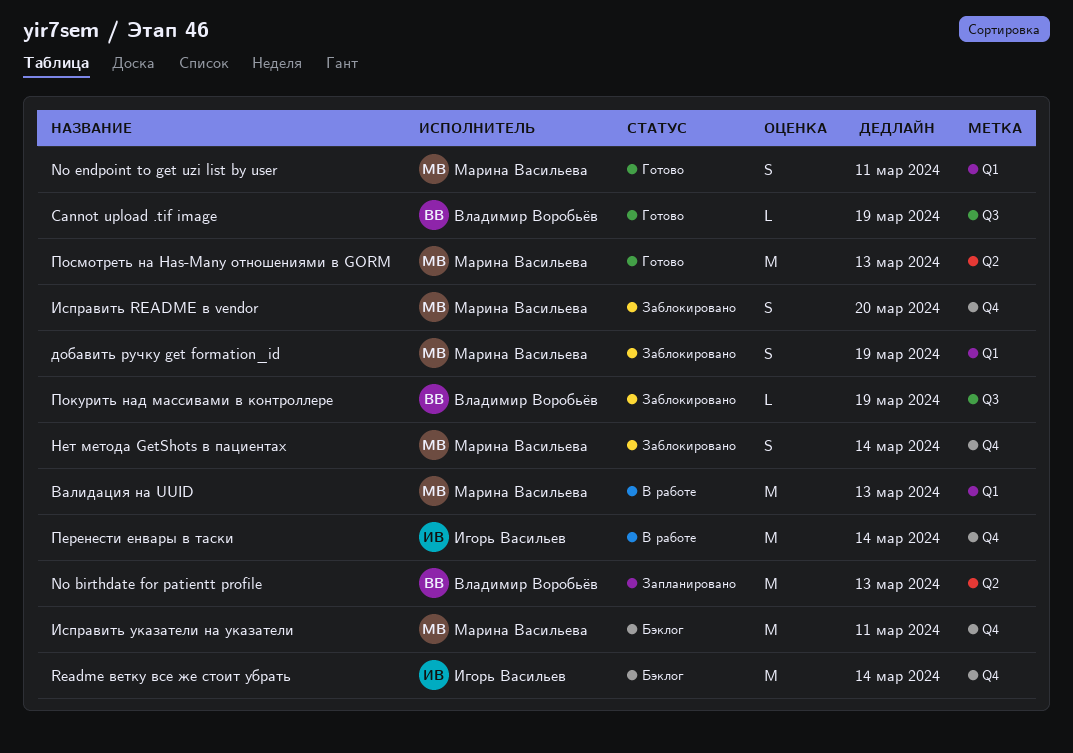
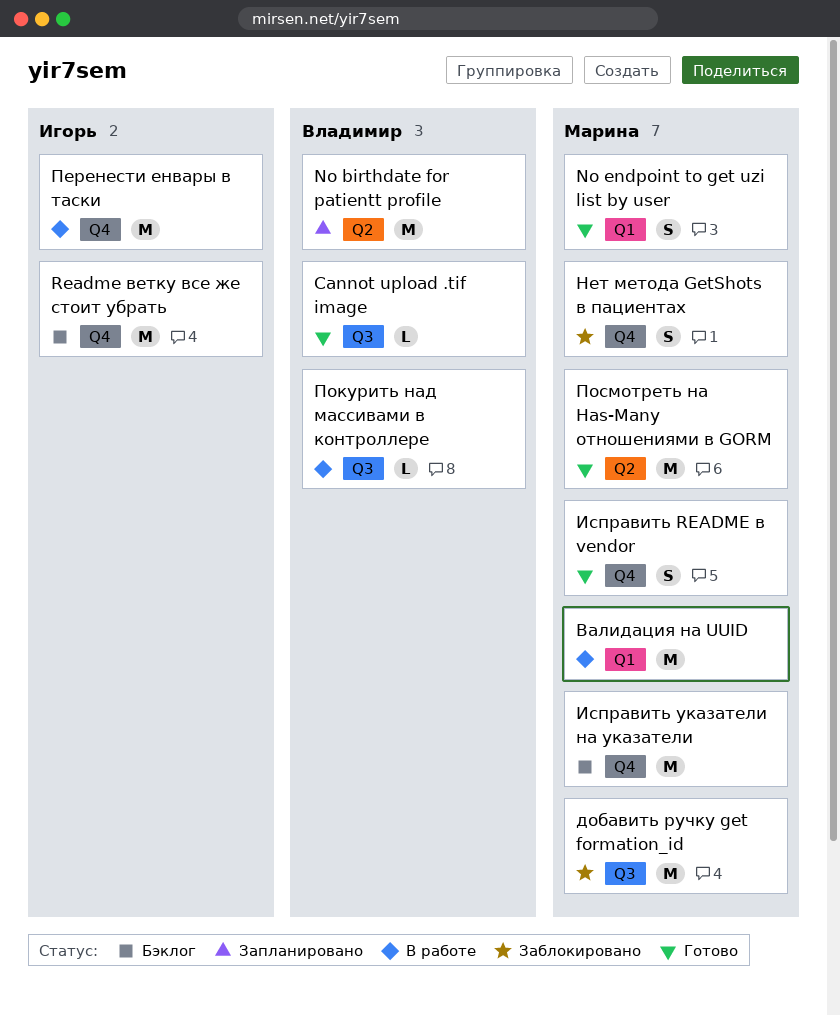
добавить ручку get formation_id, label: Q1 -> Q3
добавить ручку get formation_id, estimate: S -> M
Исправить README в vendor, status: Заблокировано -> Готово
Покурить над массивами в контроллере, status: Заблокировано -> В работе

